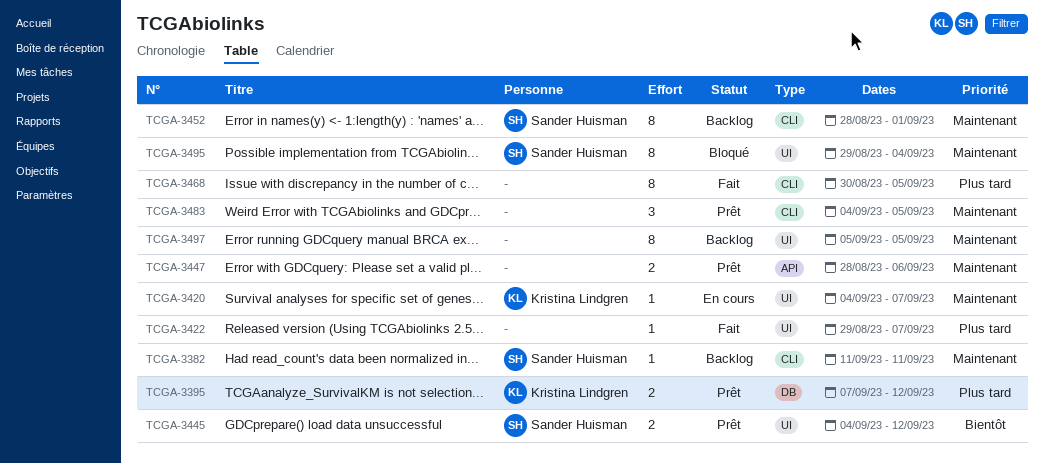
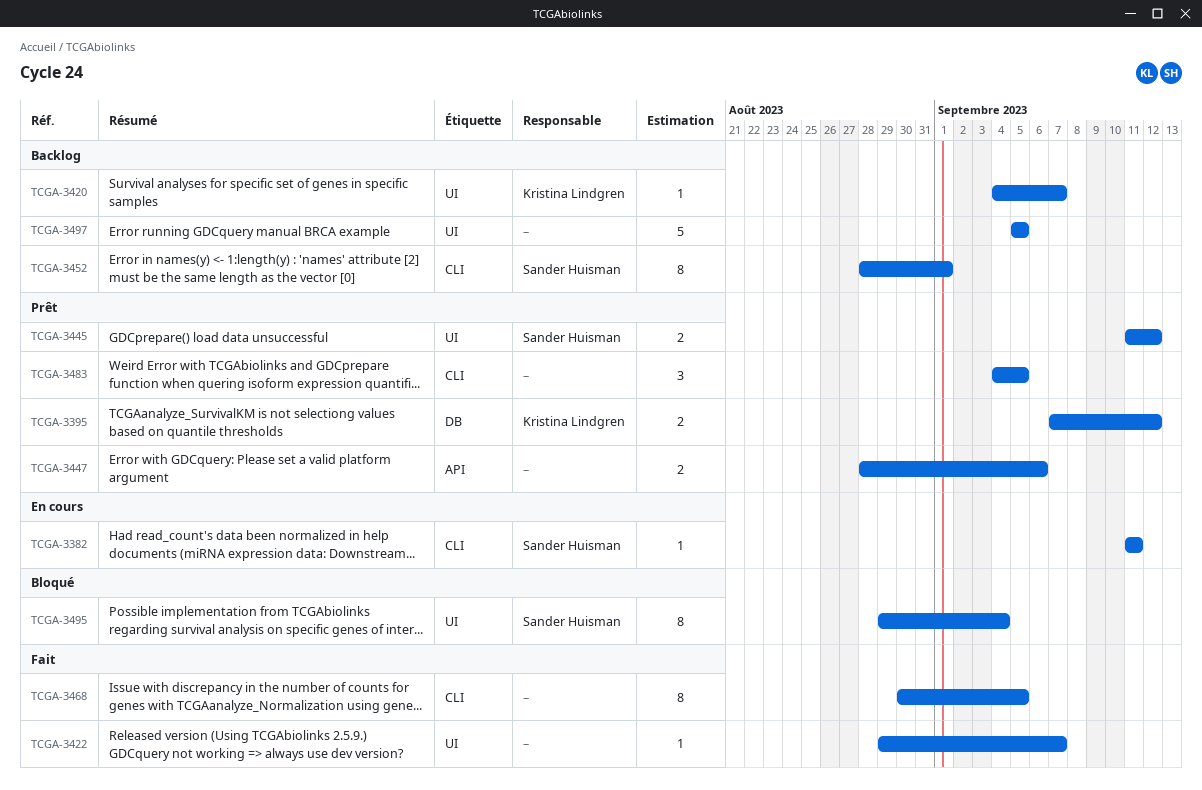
TCGA-3382, status: Backlog -> En cours
TCGA-3420, status: En cours -> Backlog
TCGA-3445, start: Sep 4 -> Sep 11
TCGA-3497, estimate: 8 -> 5

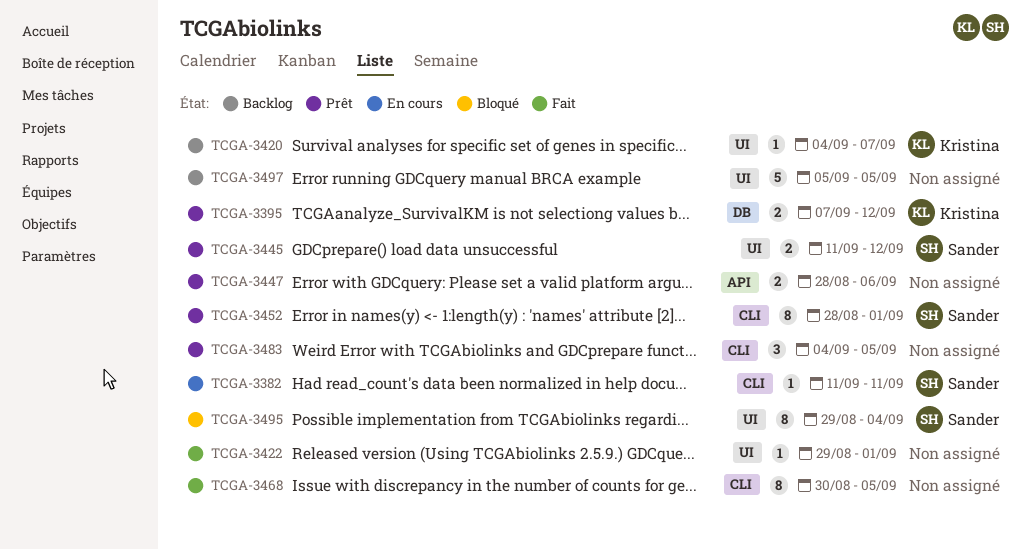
TCGA-3422, due: Sep 7 -> Sep 1
TCGA-3452, status: Backlog -> Prêt

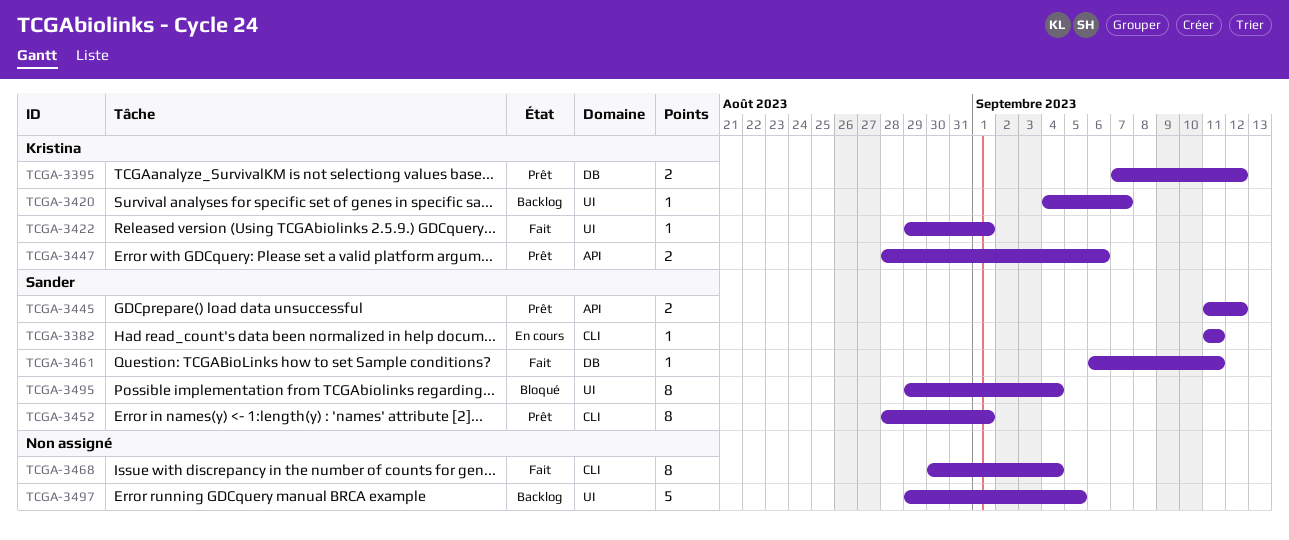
TCGA-3422, owner: none -> Kristina
TCGA-3445, label: UI -> API
TCGA-3447, owner: none -> Kristina
TCGA-3461: none -> present
TCGA-3468, due: Sep 5 -> Sep 4
TCGA-3483: present -> none
TCGA-3497, start: Sep 5 -> Aug 29

